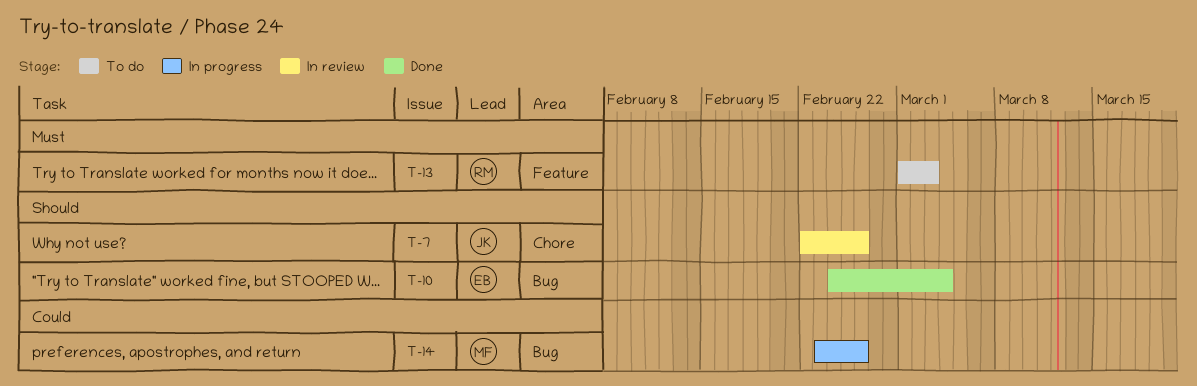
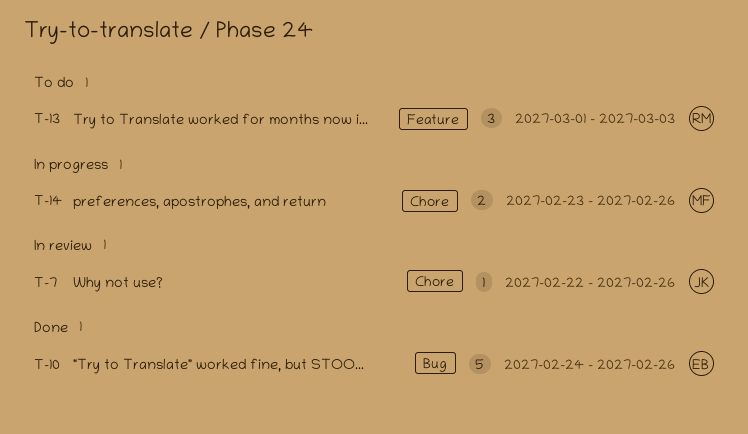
T-10, due: Mar 4 -> Feb 26
T-14, label: Bug -> Chore

